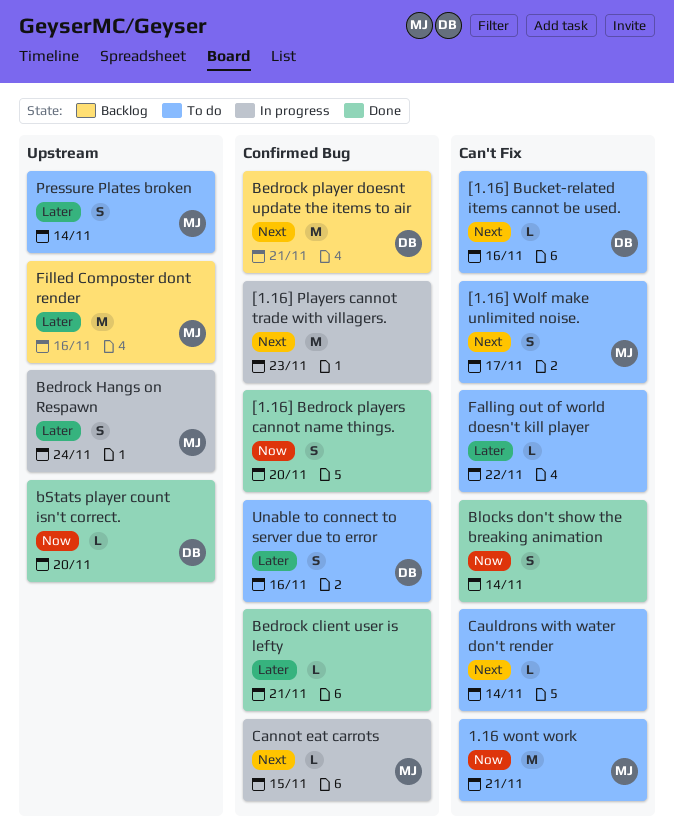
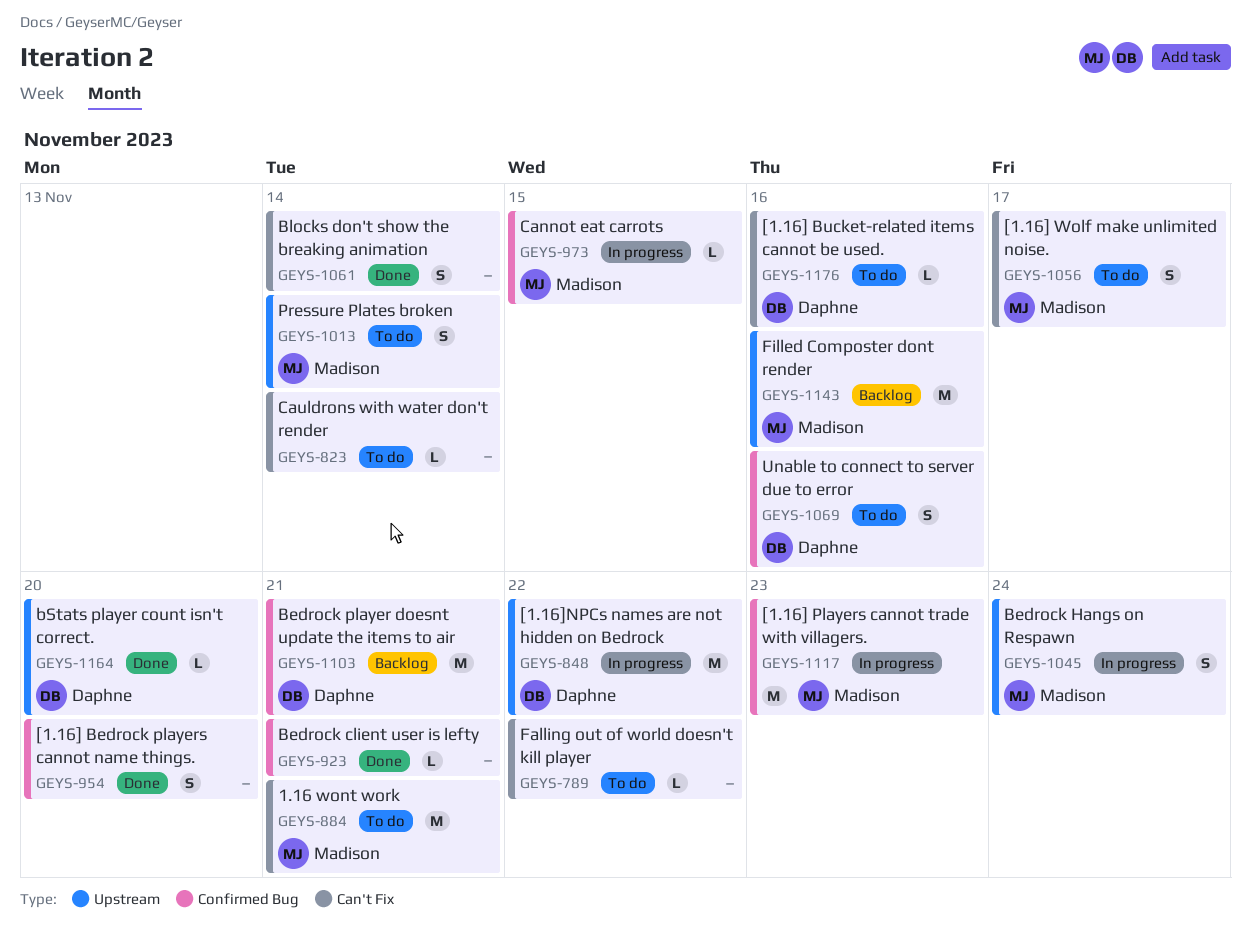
[1.16] Players cannot trade with villagers., owner: none -> Madison
[1.16]NPCs names are not hidden on Bedrock: none -> present

